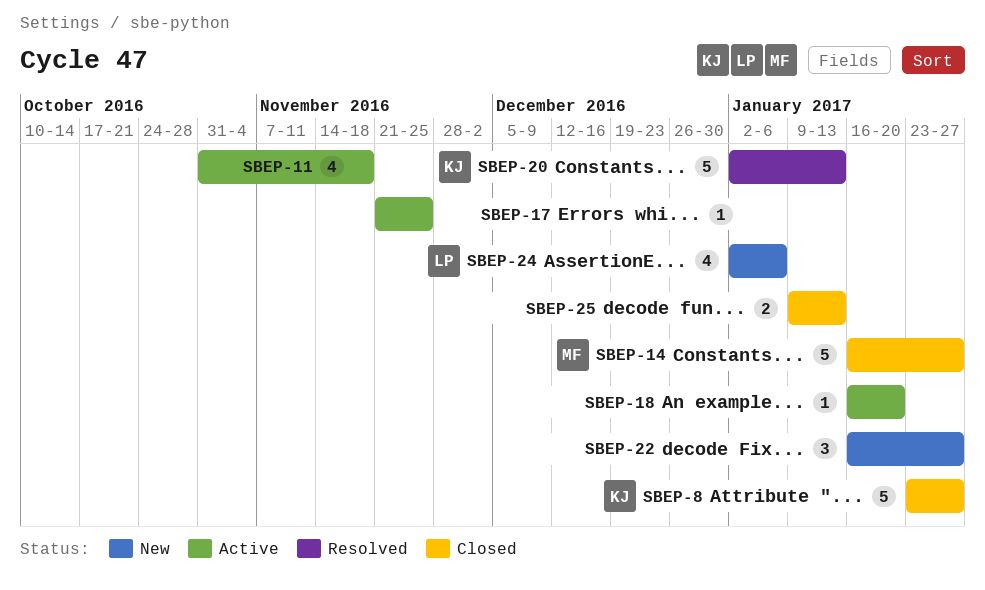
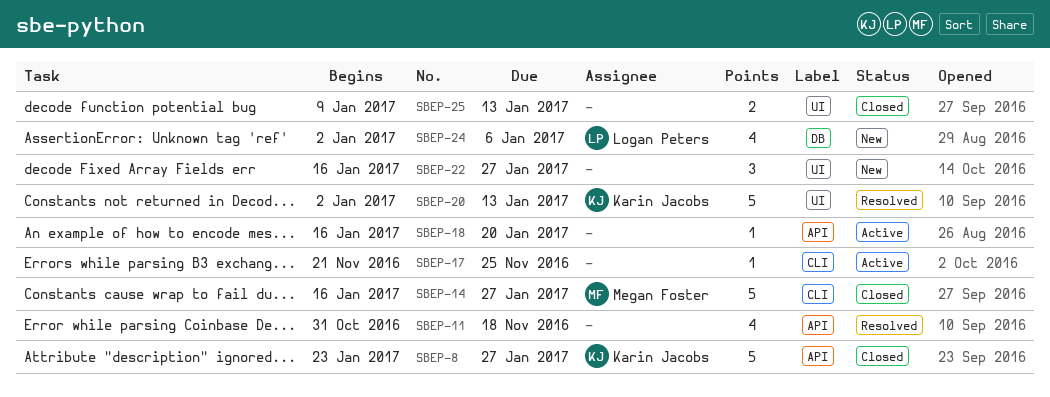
SBEP-11, status: Active -> Resolved

